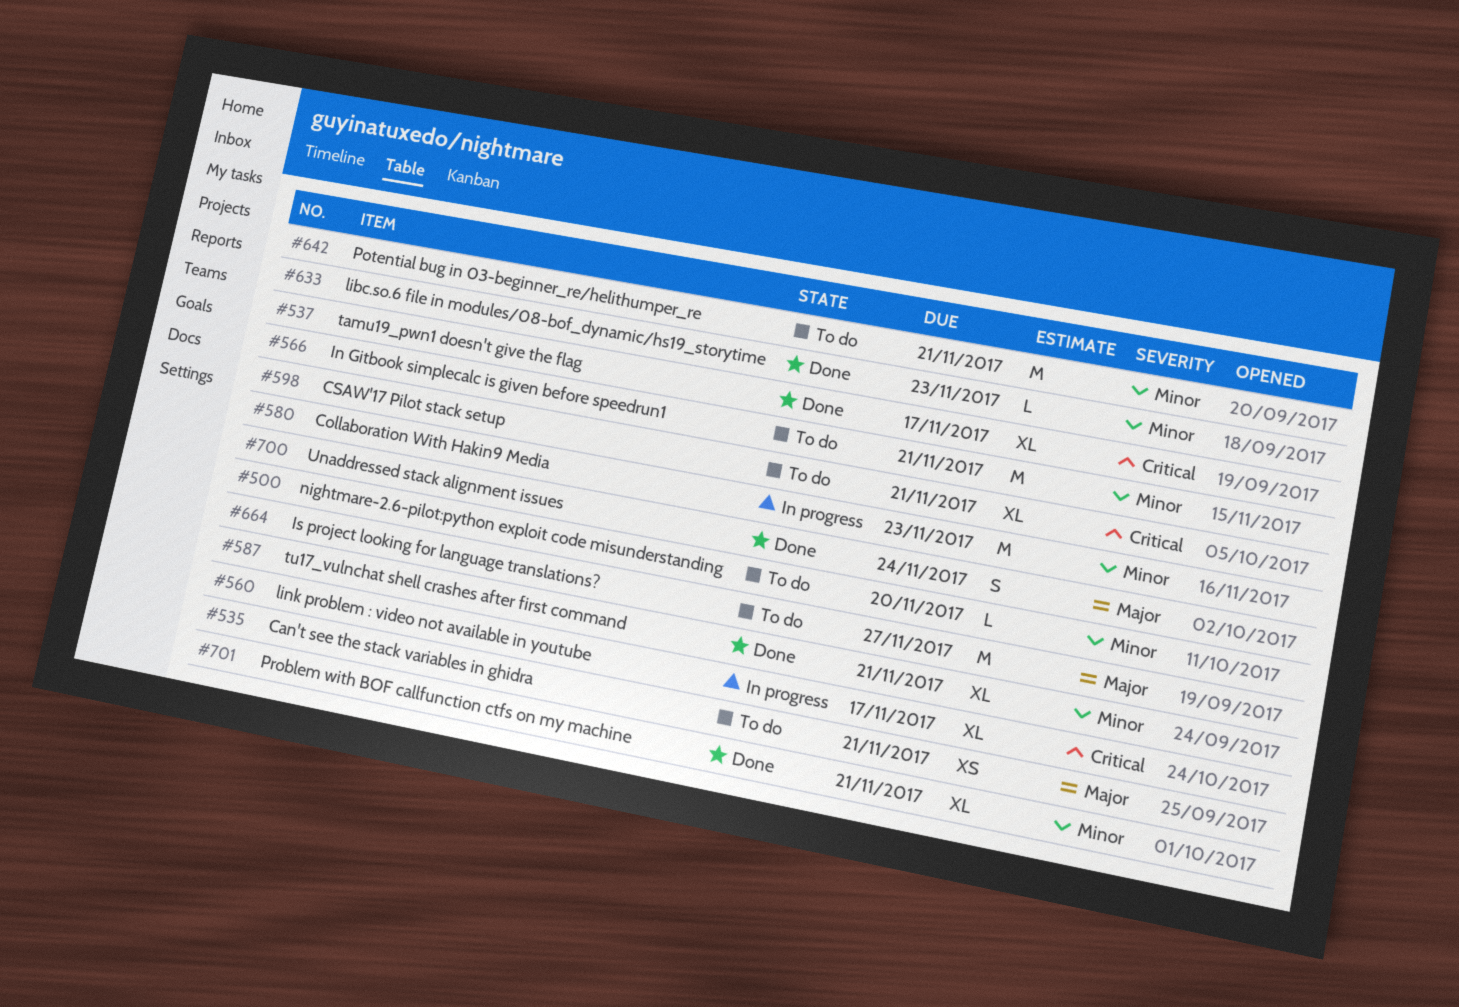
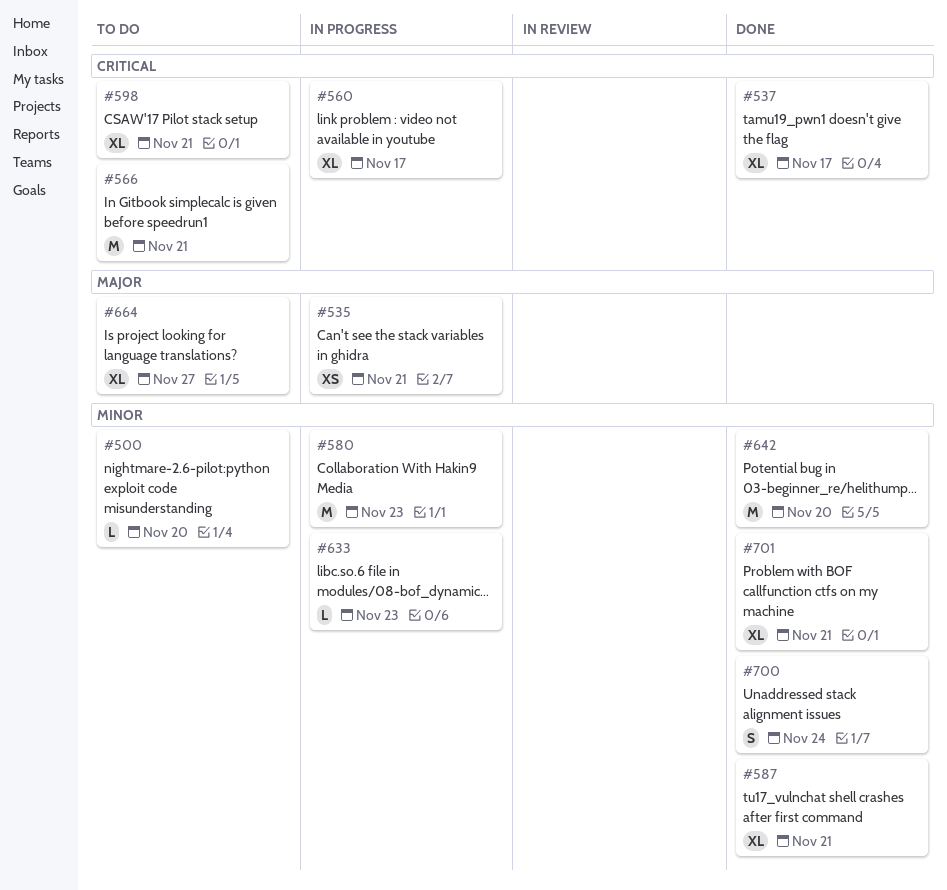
#535, status: To do -> In progress
#566, priority: Minor -> Critical
#633, status: Done -> In progress
#642, status: To do -> Done
#642, due: Nov 21 -> Nov 20
#664, estimate: M -> XL
#700, priority: Major -> Minor

